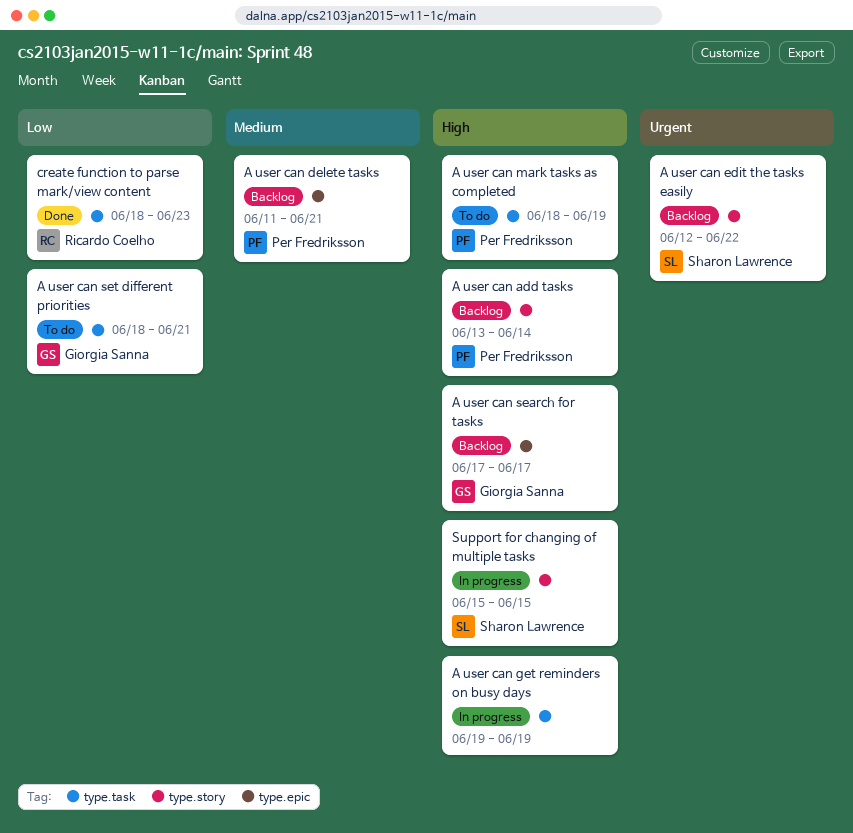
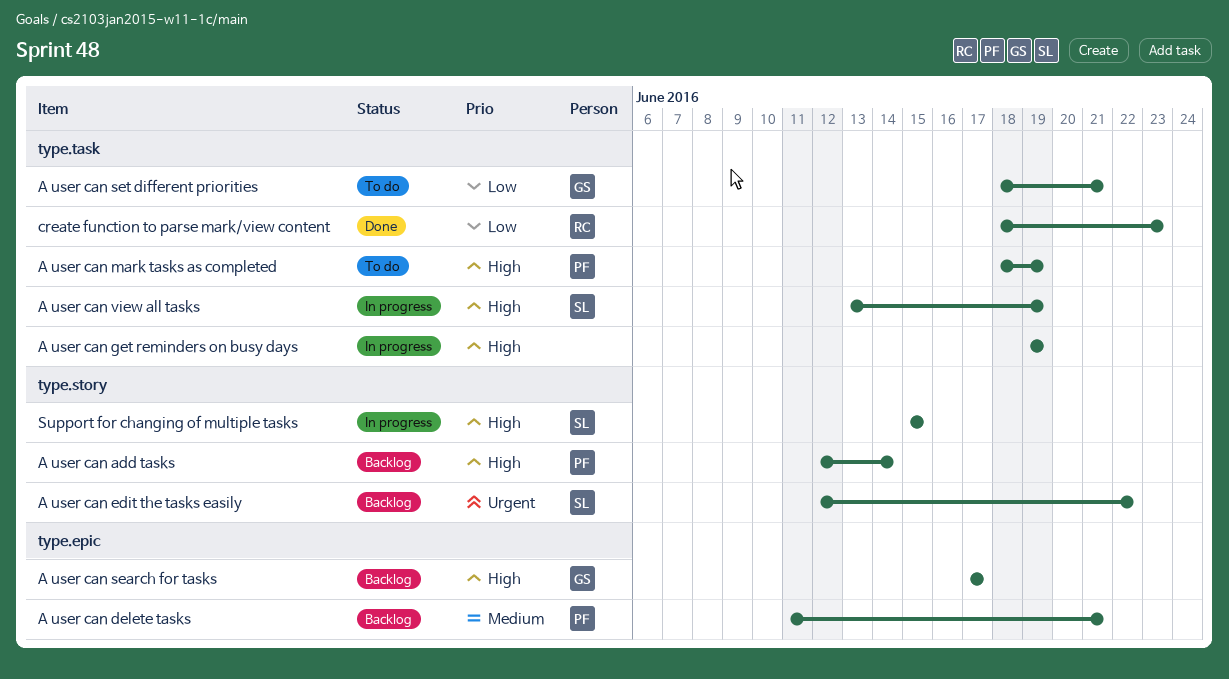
A user can add tasks, start: Jun 13 -> Jun 12
A user can view all tasks: none -> present

